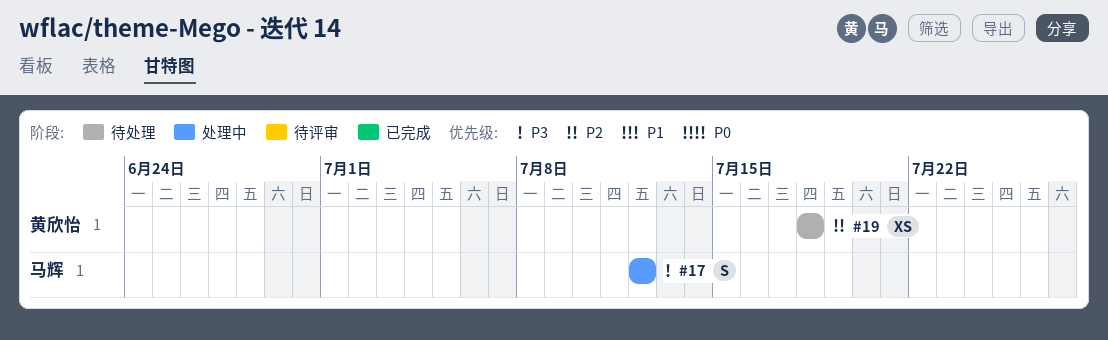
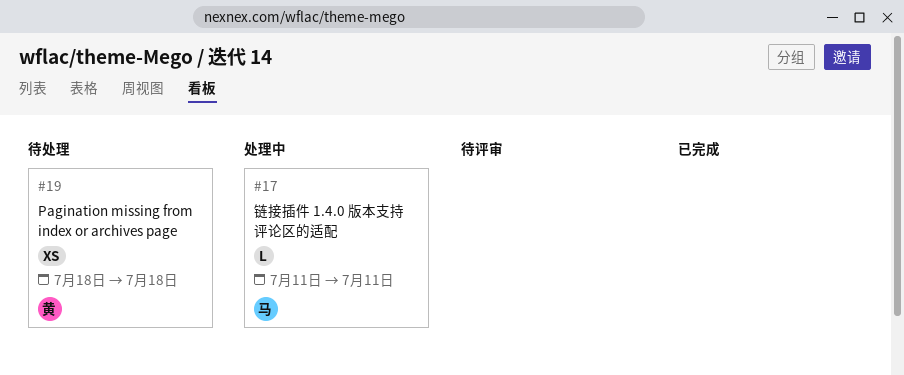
#17, estimate: S -> L
#17, start: Jul 12 -> Jul 11
#17, due: Jul 12 -> Jul 11

